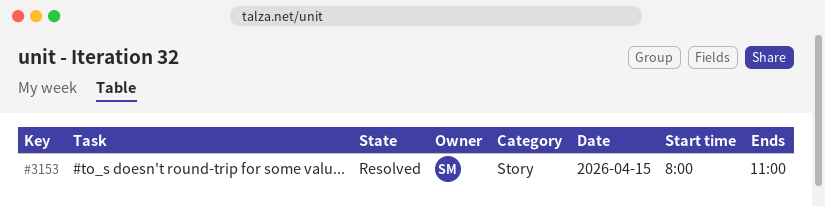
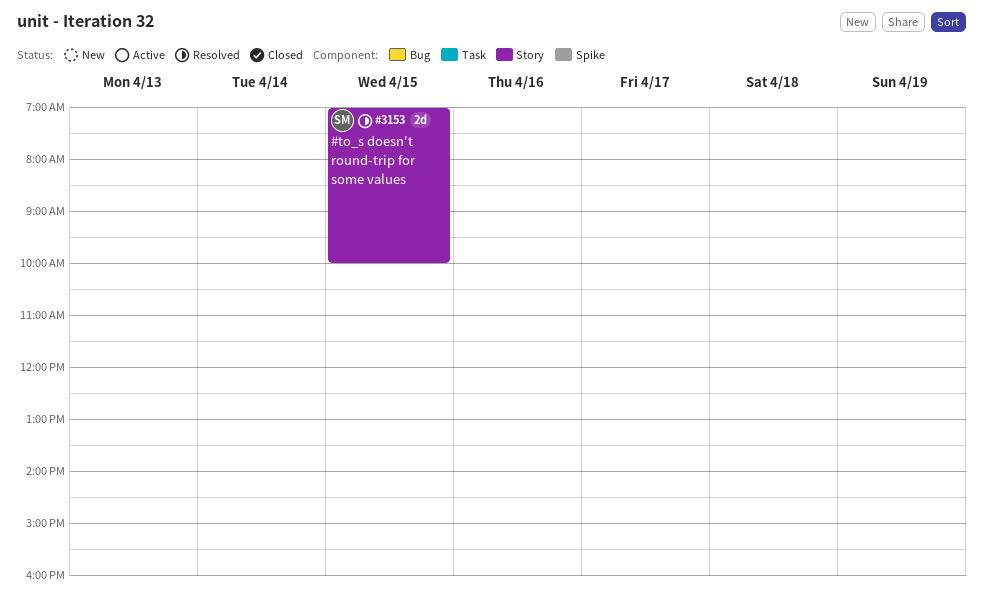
#3153, begins: 08:00 -> 07:00
#3153, ends: 11:00 -> 10:00

